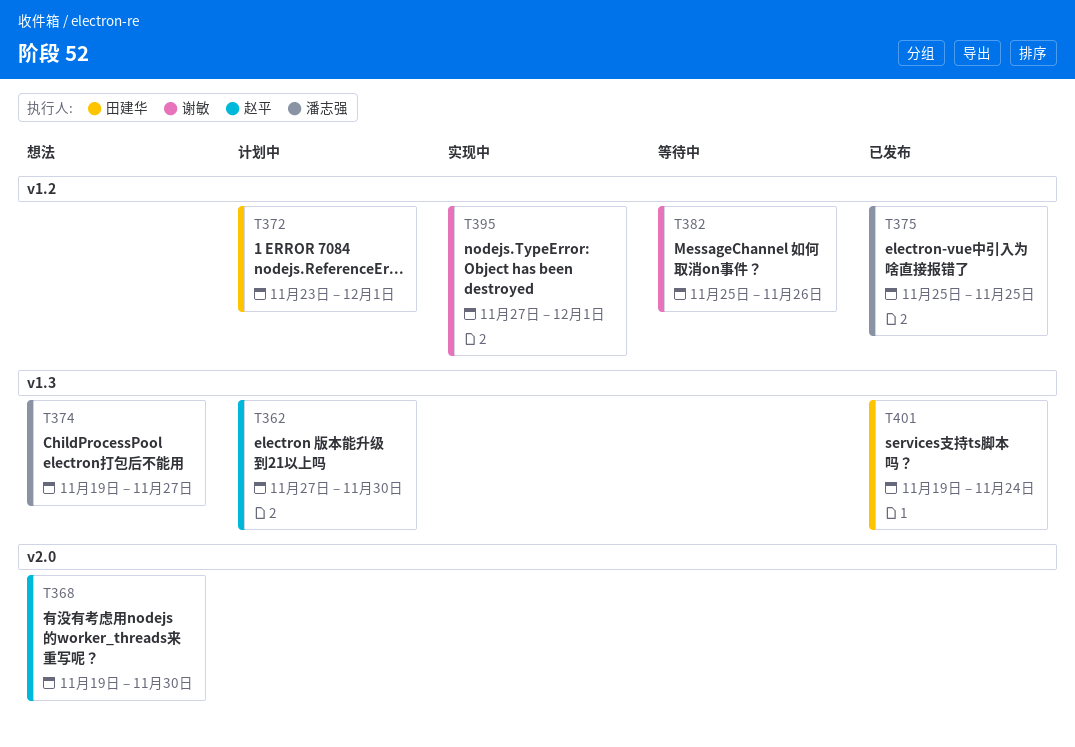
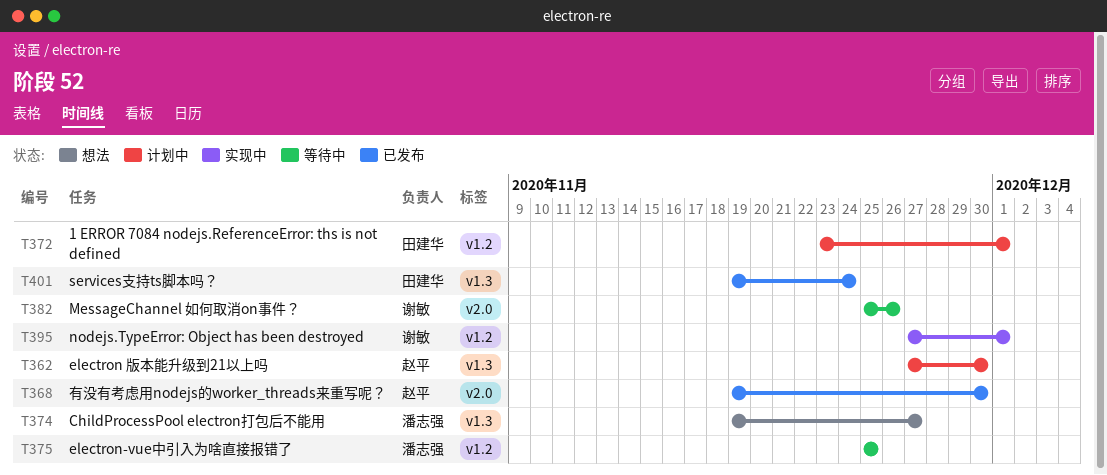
T368, status: 想法 -> 已发布
T375, status: 已发布 -> 等待中
T382, label: v1.2 -> v2.0

